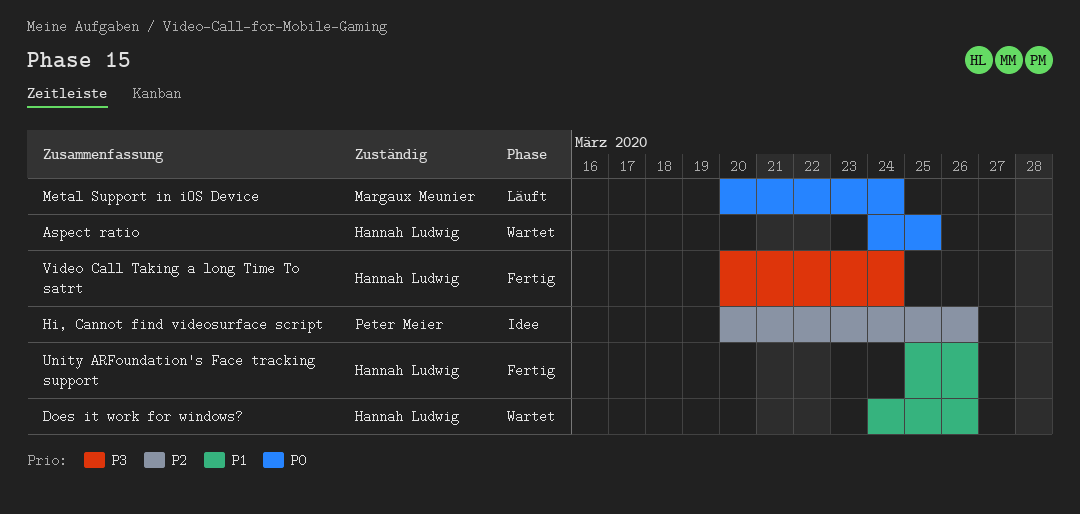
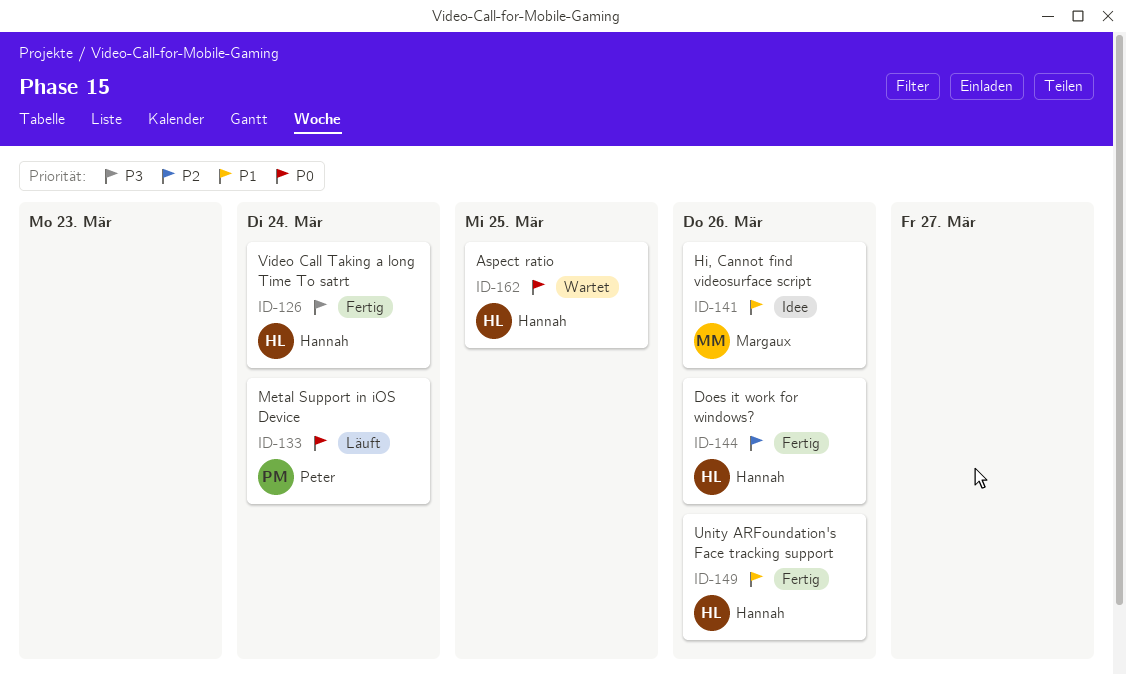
Does it work for windows?, status: Wartet -> Fertig
Does it work for windows?, priority: P1 -> P2
Hi, Cannot find videosurface script, owner: Peter Meier -> Margaux Meunier
Hi, Cannot find videosurface script, priority: P2 -> P1
Metal Support in iOS Device, owner: Margaux Meunier -> Peter Meier

